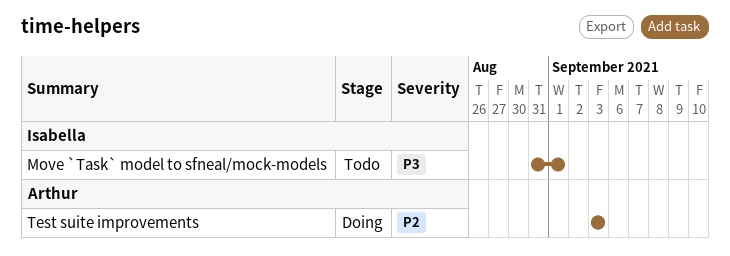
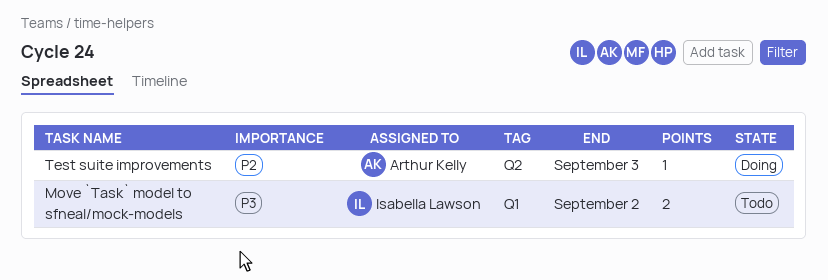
Move `Task` model to sfneal/mock-models, due: Sep 1 -> Sep 2

